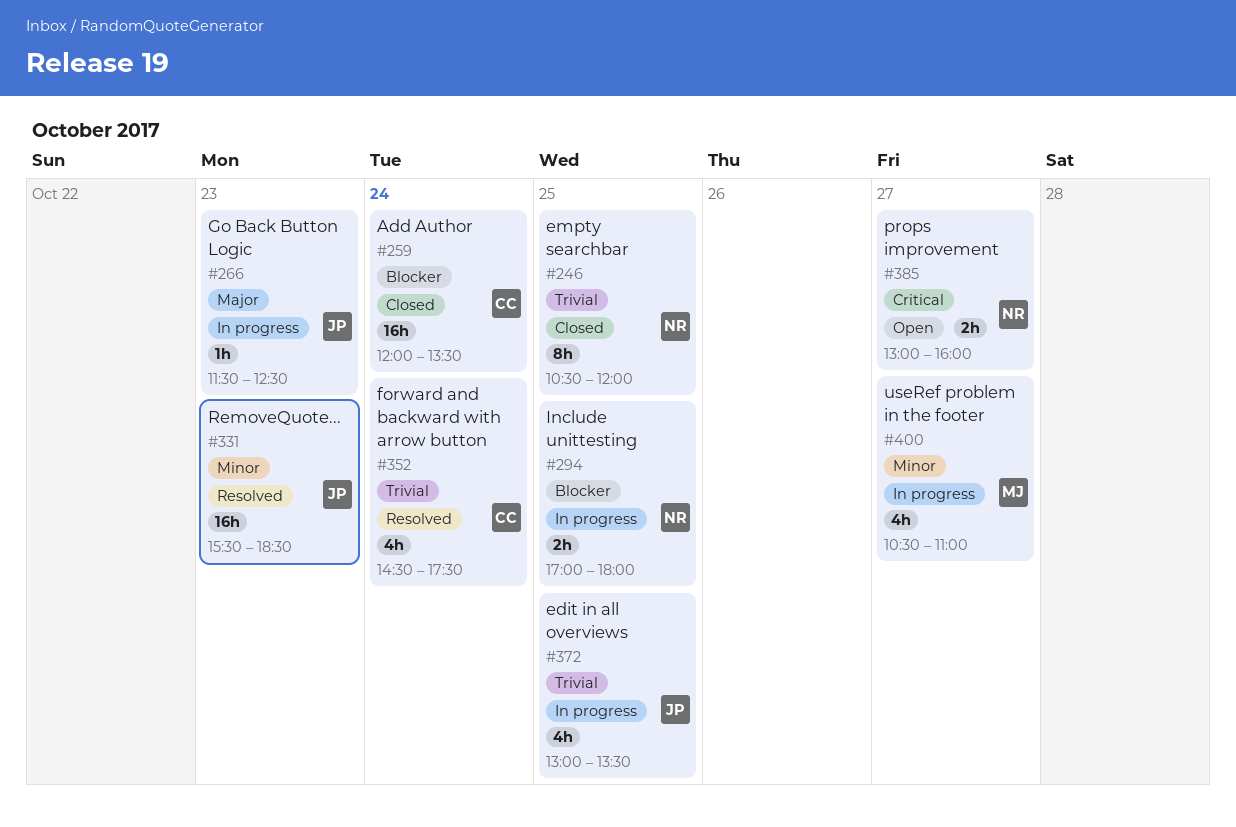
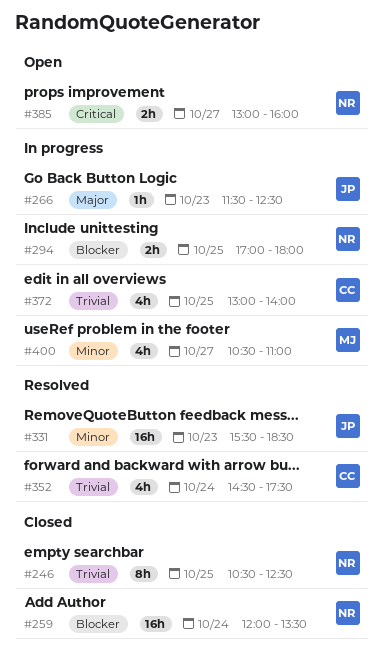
#246, ends: 12:00 -> 12:30
#259, owner: CC -> NR
#372, owner: JP -> CC
#372, ends: 13:30 -> 14:00

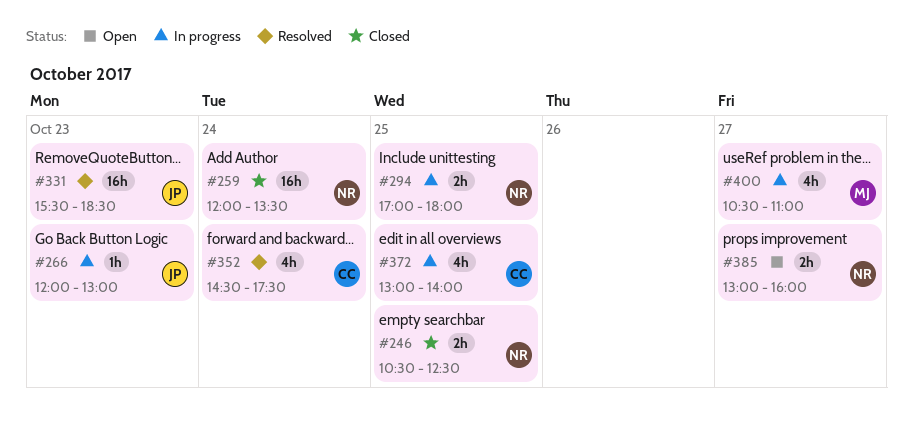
#246, estimate: 8h -> 2h
#266, begins: 11:30 -> 12:00
#266, ends: 12:30 -> 13:00

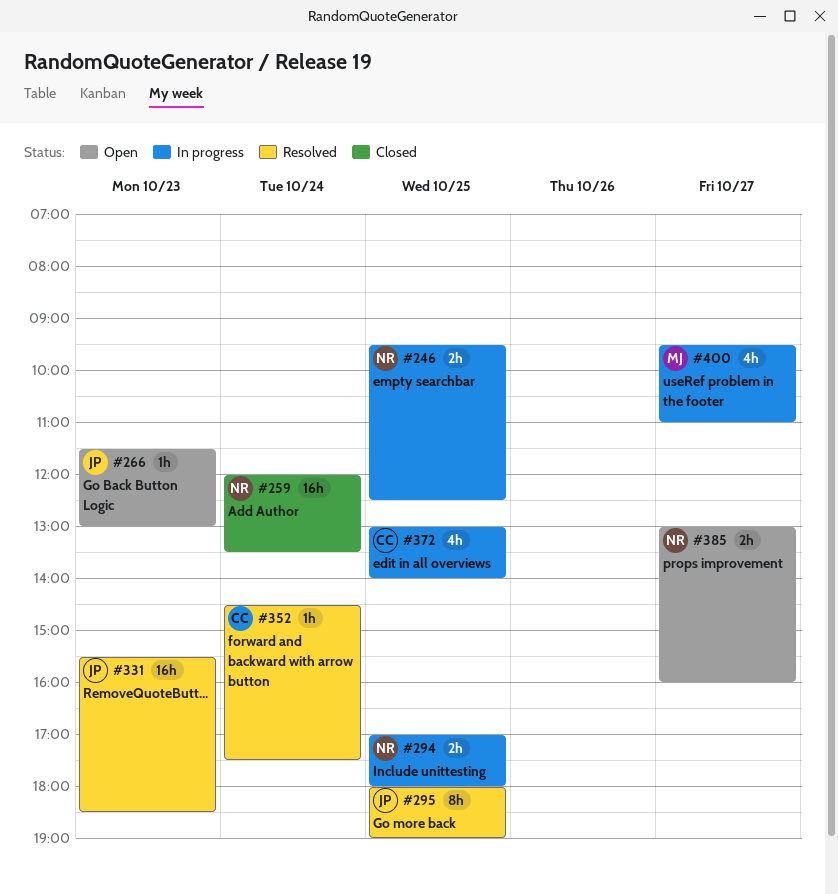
#246, status: Closed -> In progress
#246, begins: 10:30 -> 09:30
#266, status: In progress -> Open
#266, begins: 12:00 -> 11:30
#295: none -> present
#352, estimate: 4h -> 1h
#400, begins: 10:30 -> 09:30

